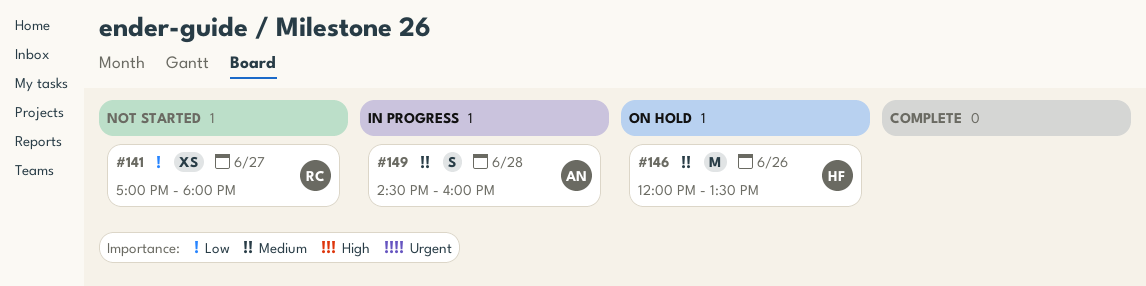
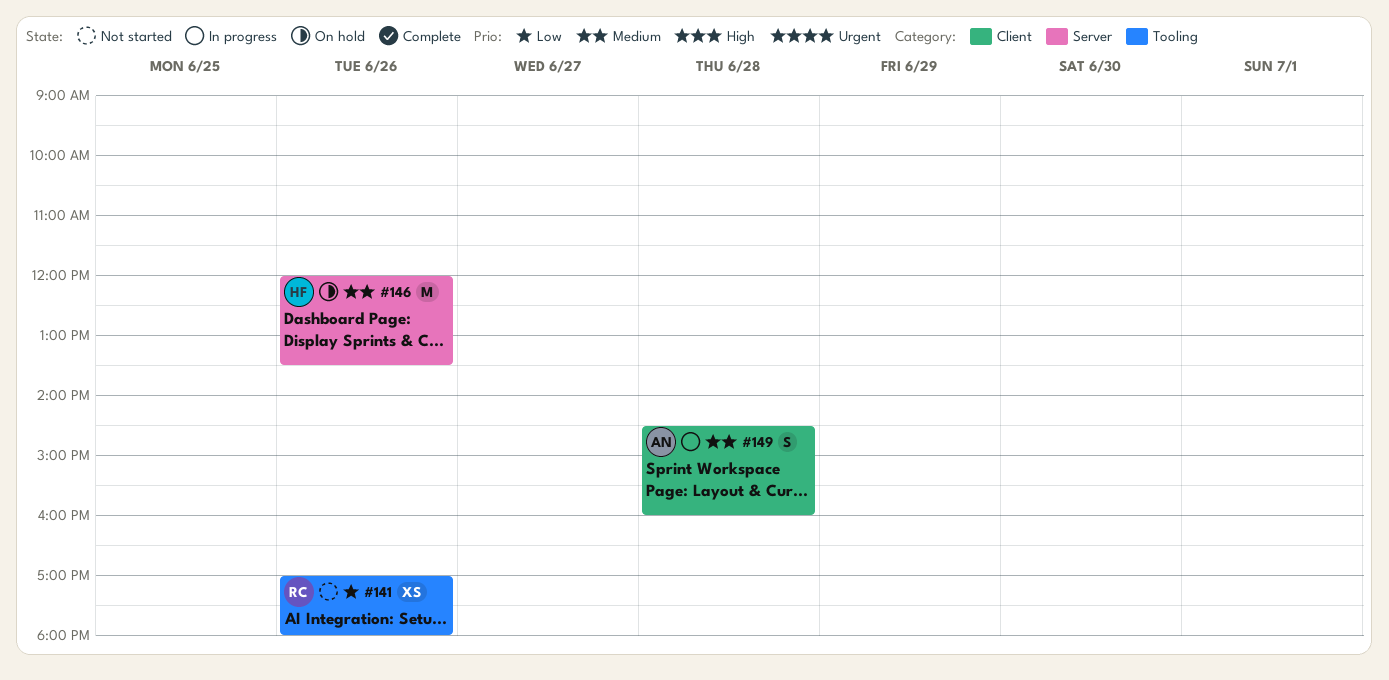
#141, day: Jun 27 -> Jun 26

